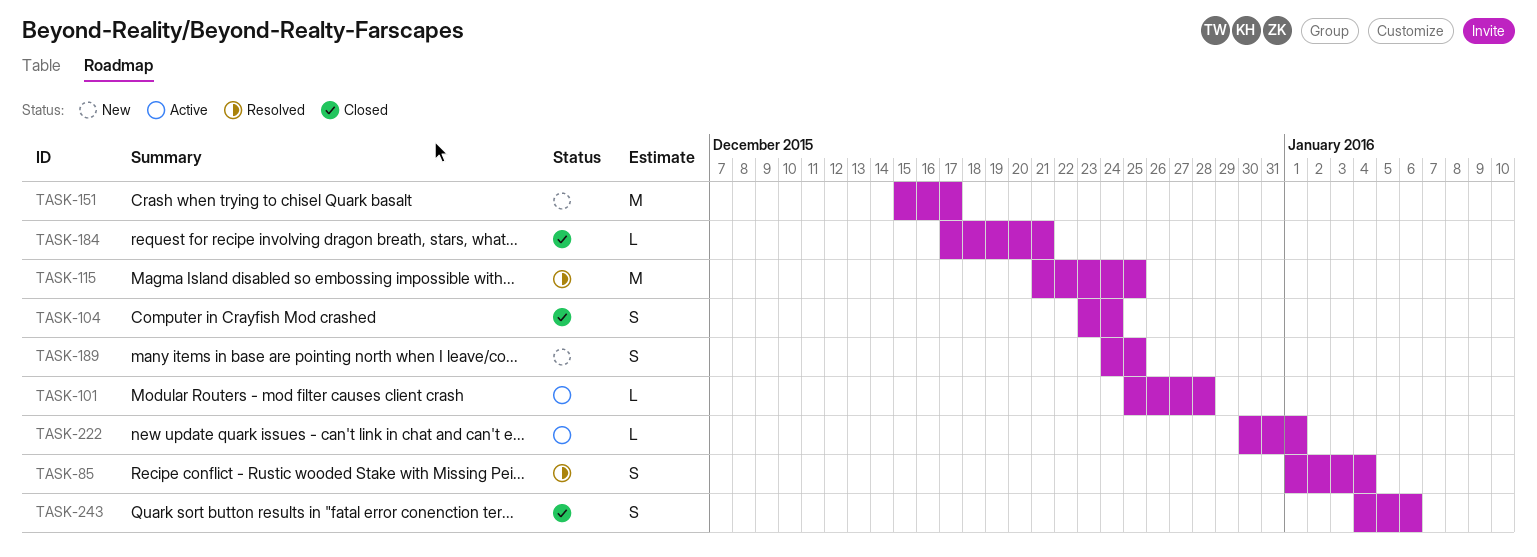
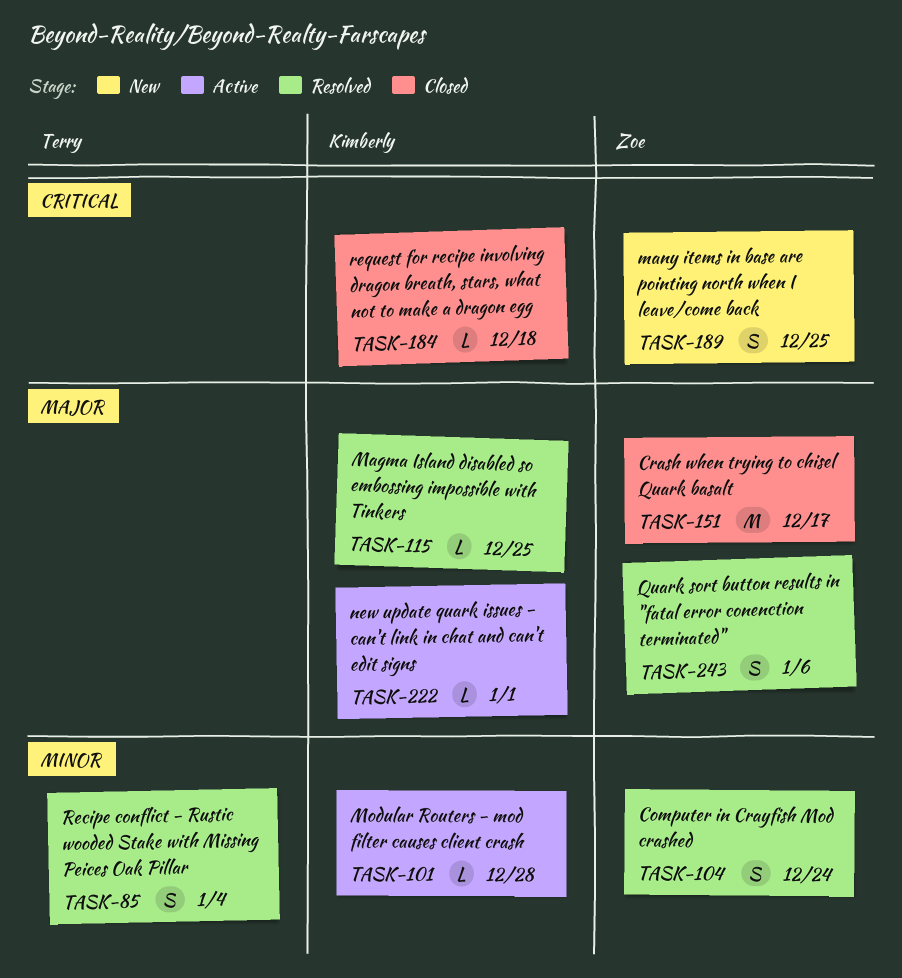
TASK-104, status: Closed -> Resolved
TASK-115, estimate: M -> L
TASK-151, status: New -> Closed
TASK-184, due: Dec 21 -> Dec 18
TASK-243, status: Closed -> Resolved

